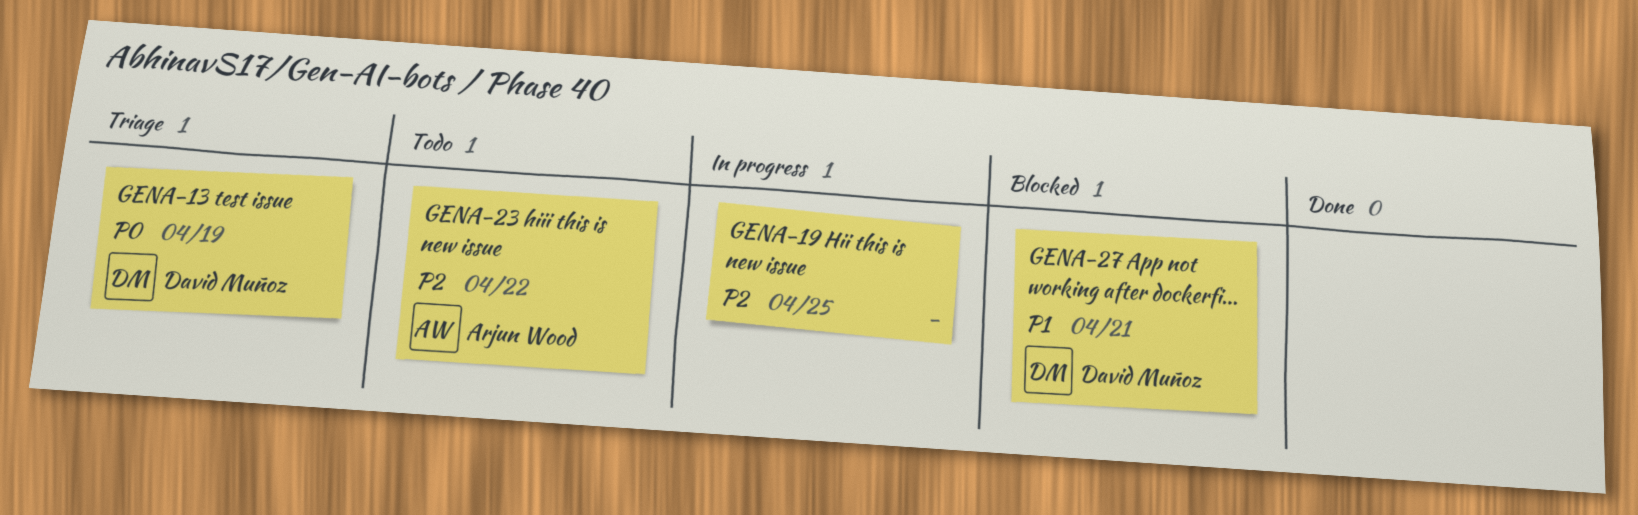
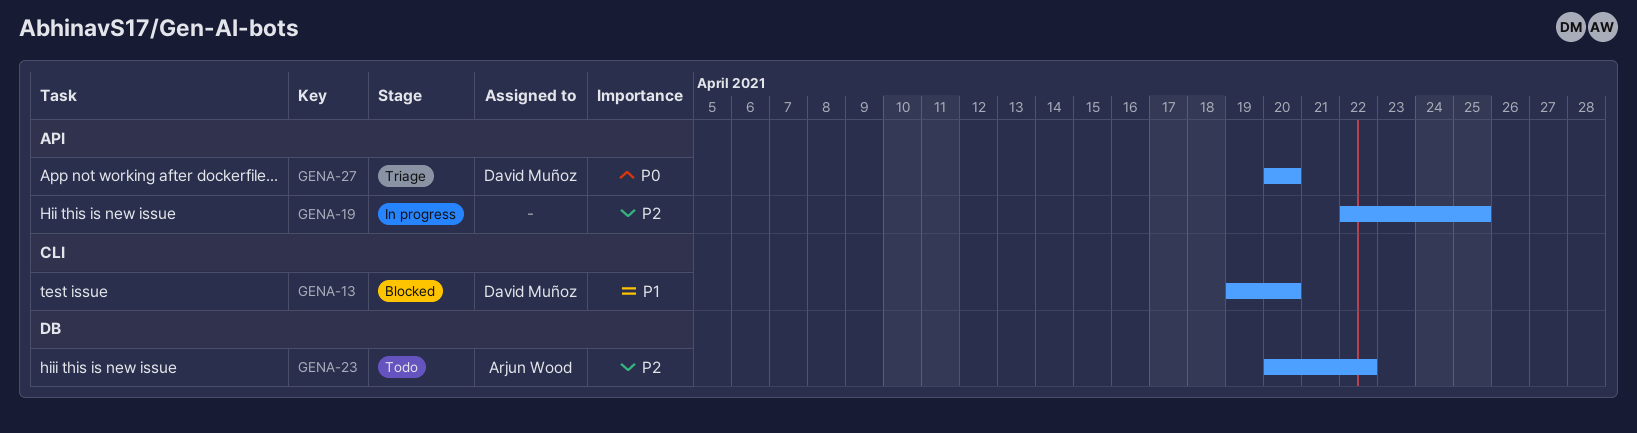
GENA-13, status: Triage -> Blocked
GENA-13, priority: P0 -> P1
GENA-13, due: Apr 19 -> Apr 20
GENA-27, status: Blocked -> Triage
GENA-27, priority: P1 -> P0
GENA-27, due: Apr 21 -> Apr 20

